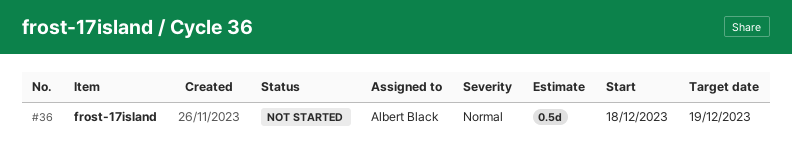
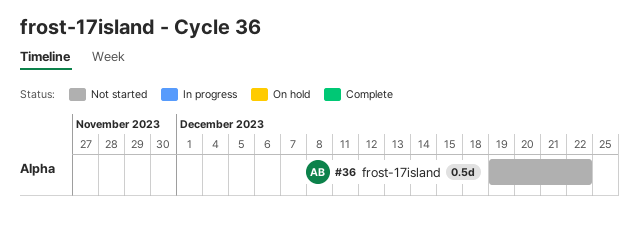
#36, start: Dec 18 -> Dec 19
#36, due: Dec 19 -> Dec 22

